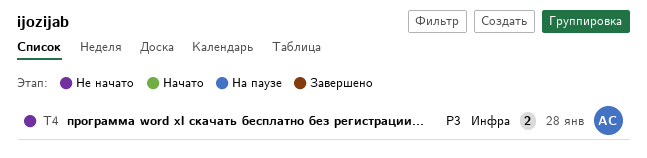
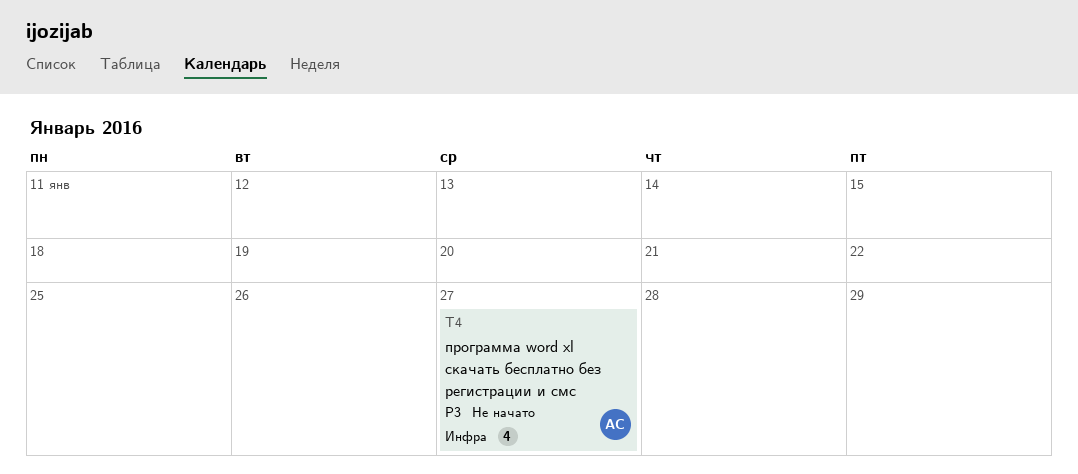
T4, estimate: 2 -> 4
T4, due: Jan 28 -> Jan 27

